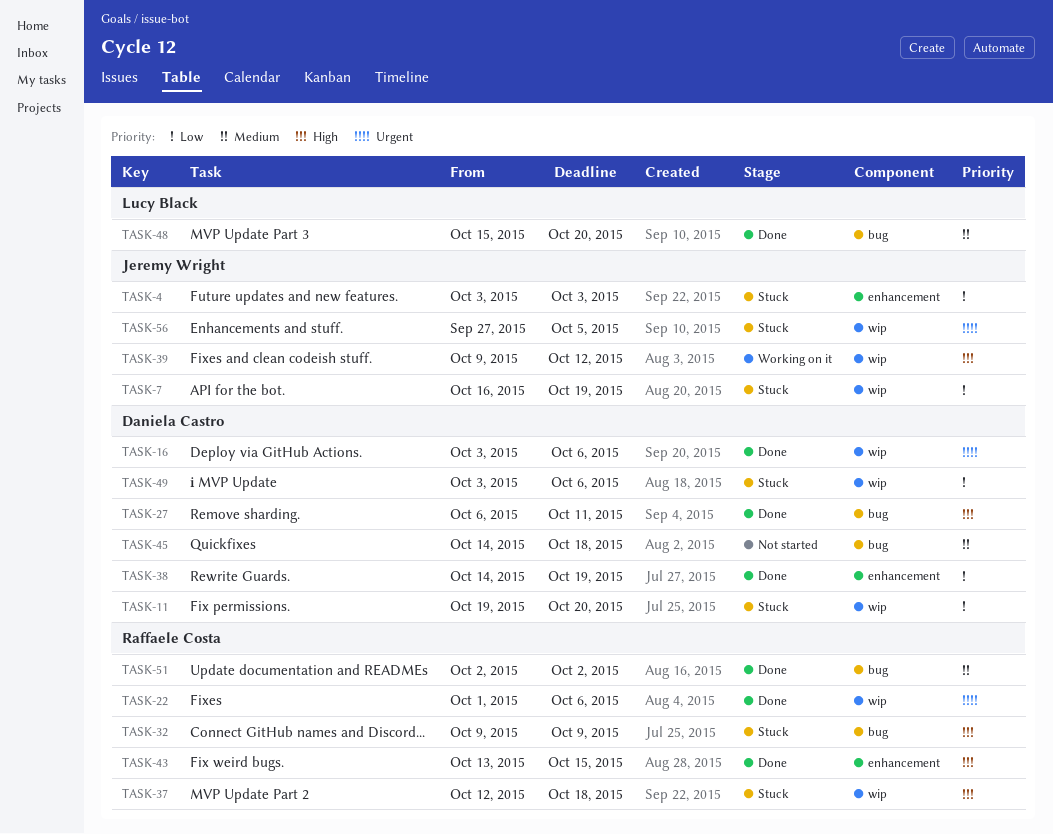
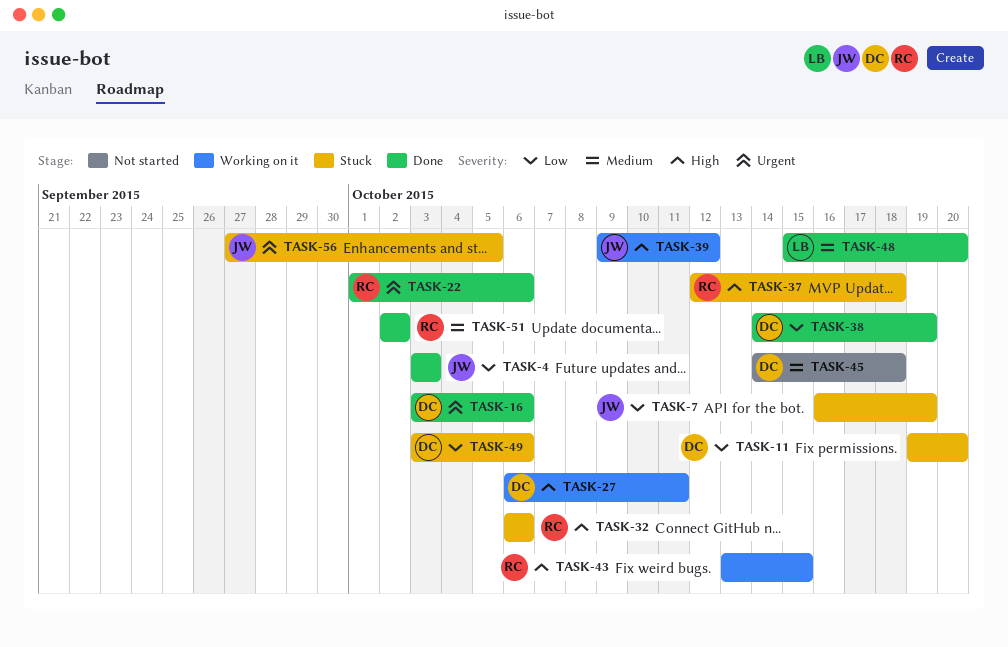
TASK-4, status: Stuck -> Done
TASK-27, status: Done -> Working on it
TASK-32, start: Oct 9 -> Oct 6
TASK-32, due: Oct 9 -> Oct 6
TASK-43, status: Done -> Working on it

